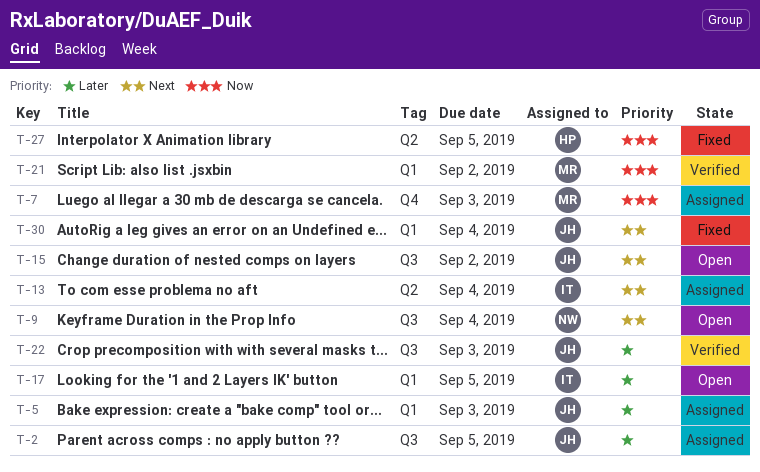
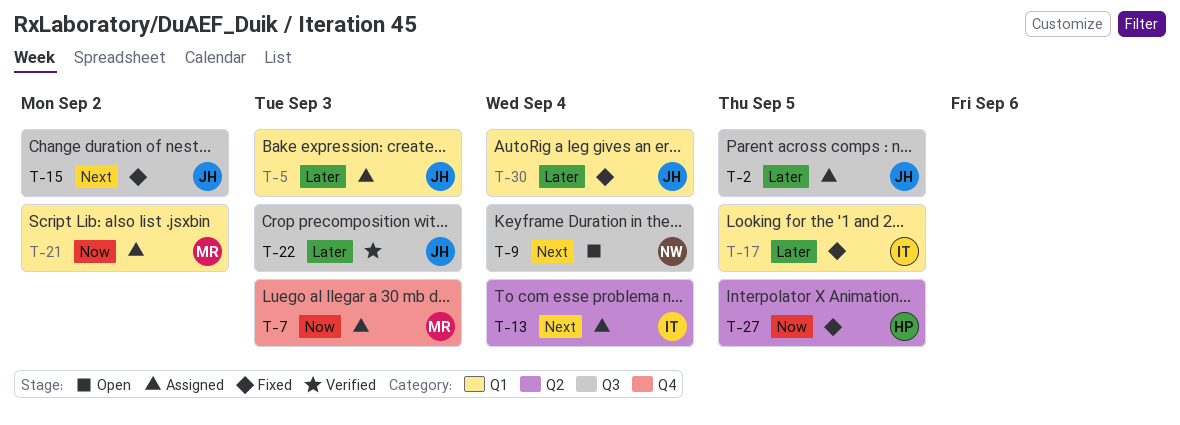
T-15, status: Open -> Fixed
T-17, status: Open -> Fixed
T-21, status: Verified -> Assigned
T-30, priority: Next -> Later

